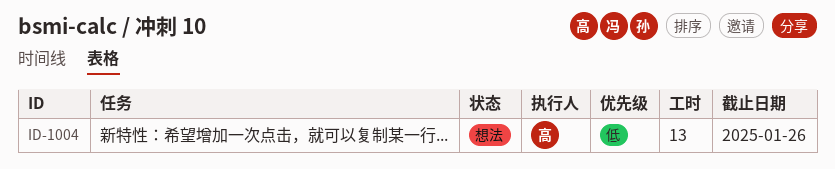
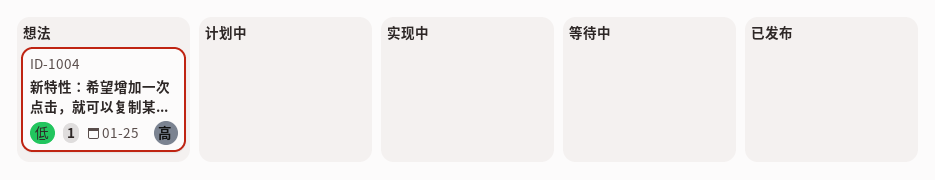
ID-1004, estimate: 13 -> 1
ID-1004, due: Jan 26 -> Jan 25

